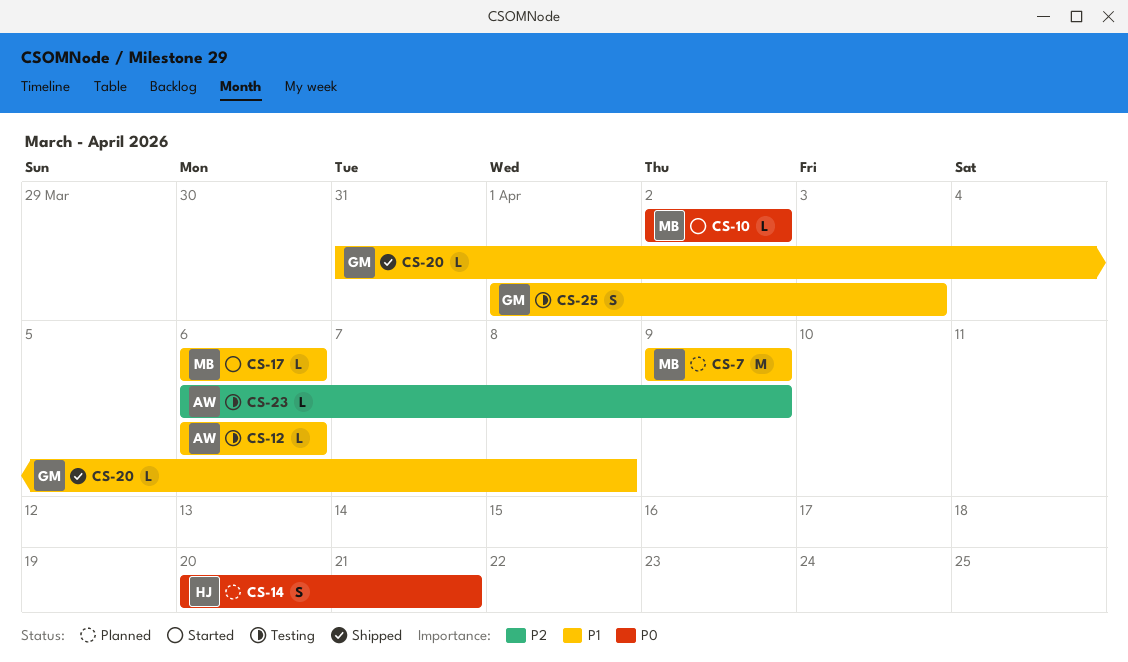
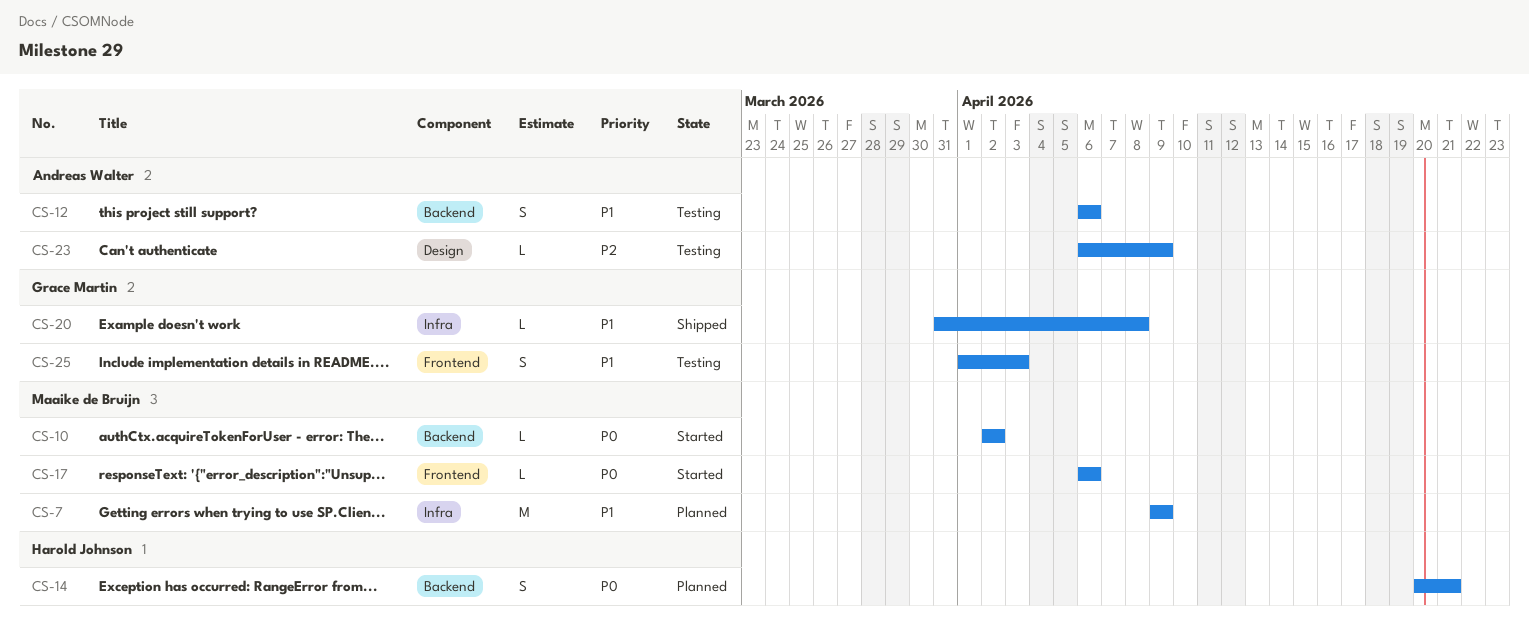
CS-12, estimate: L -> S
CS-17, priority: P1 -> P0

